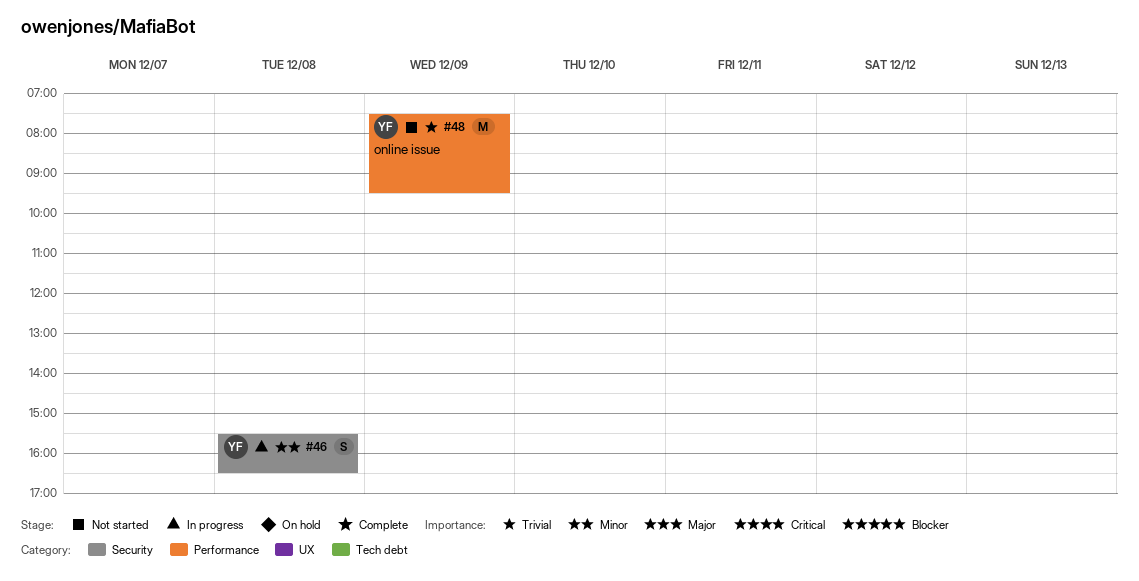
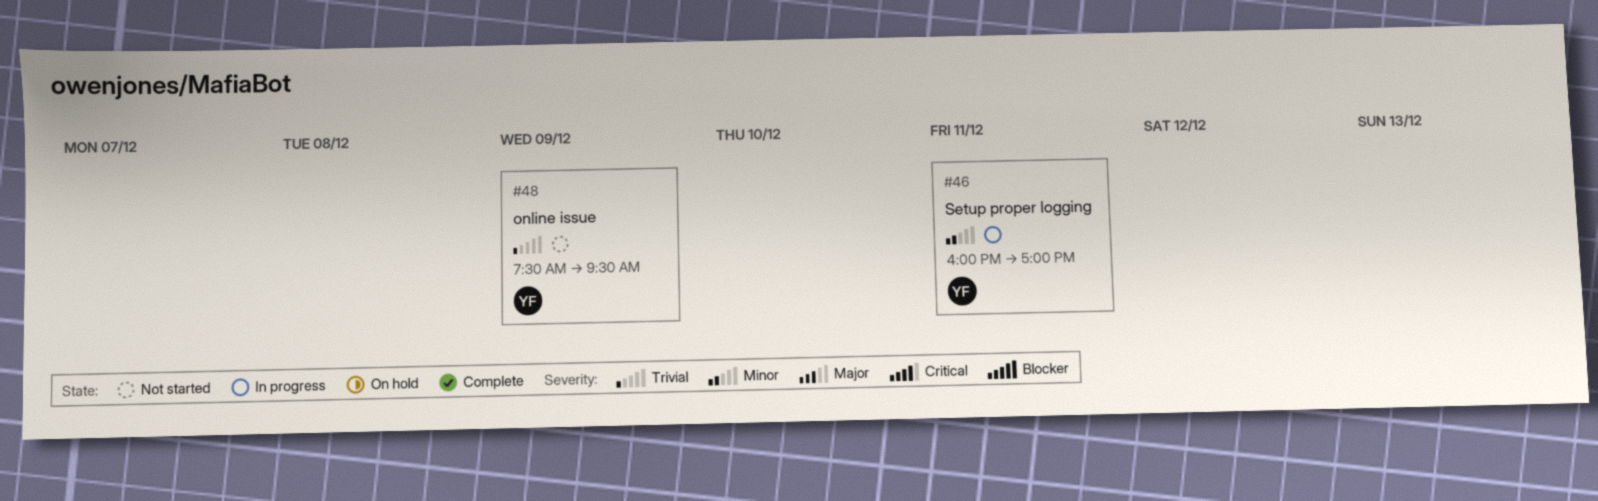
#46, day: Dec 8 -> Dec 11
#46, begins: 15:30 -> 16:00
#46, ends: 16:30 -> 17:00

